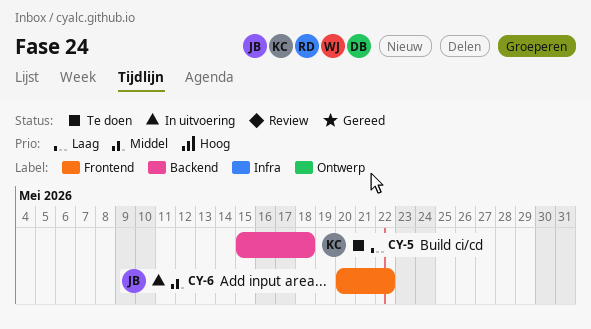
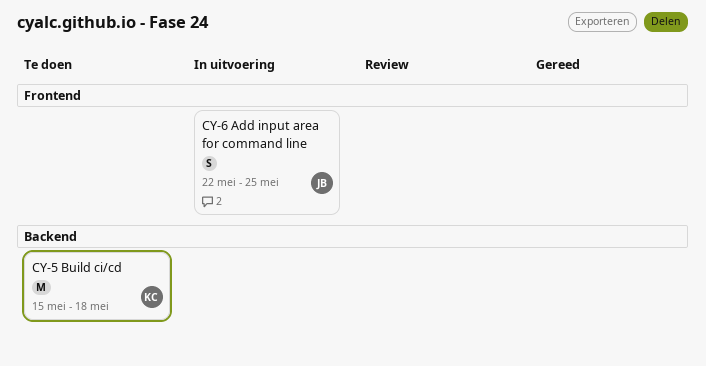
CY-6, start: May 20 -> May 22
CY-6, due: May 22 -> May 25

